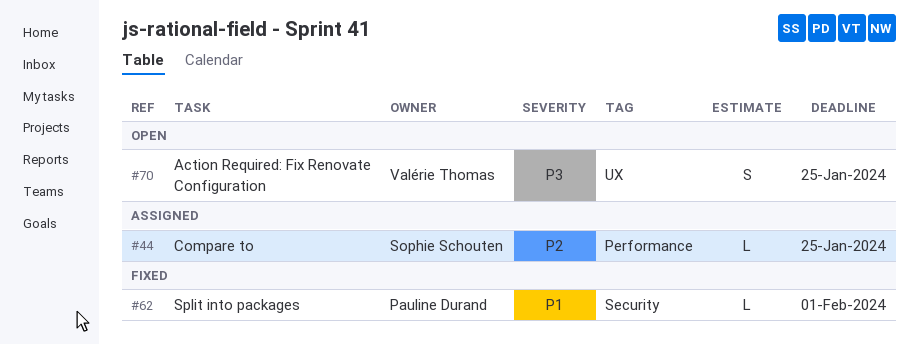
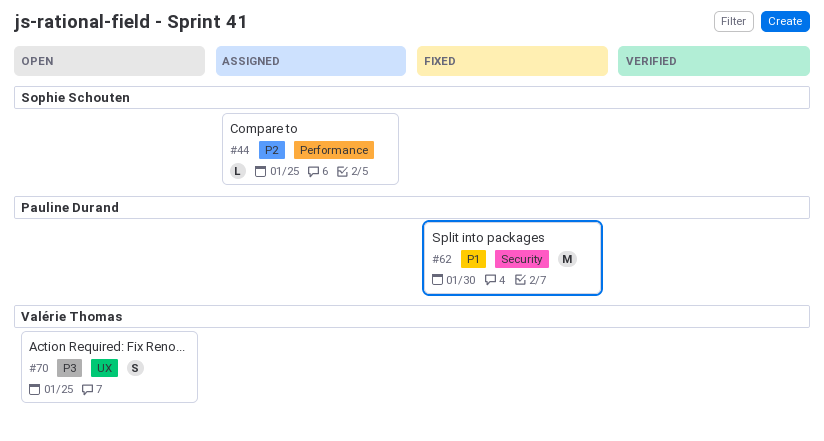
#62, estimate: L -> M
#62, due: Feb 1 -> Jan 30

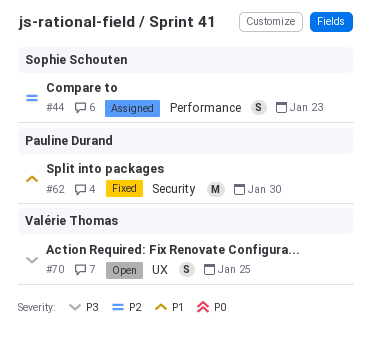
#44, estimate: L -> S
#44, due: Jan 25 -> Jan 23

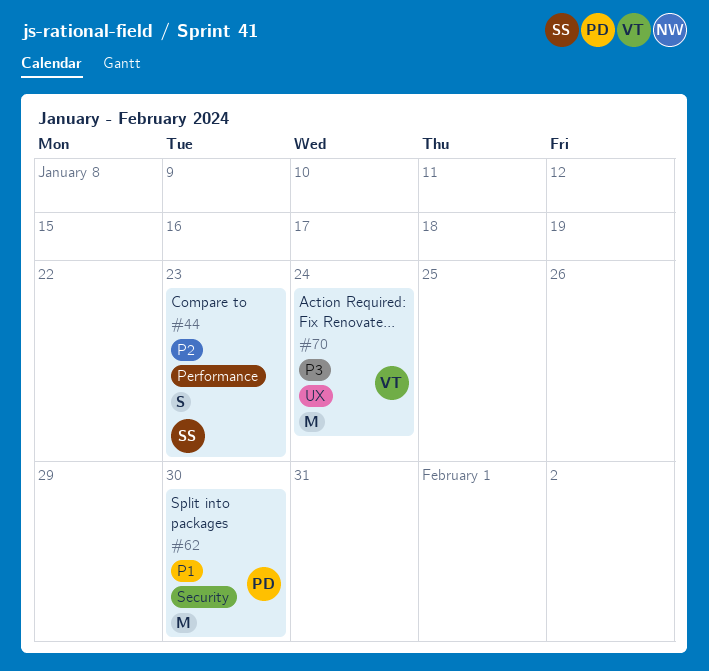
#70, estimate: S -> M
#70, due: Jan 25 -> Jan 24

